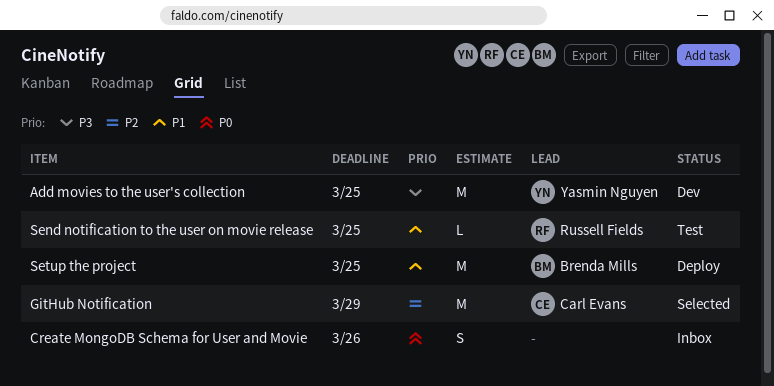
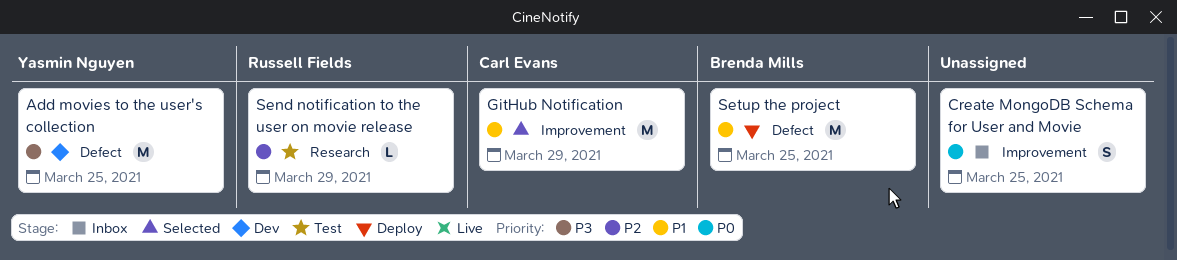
Create MongoDB Schema for User and Movie, due: Mar 26 -> Mar 25
GitHub Notification, priority: P2 -> P1
Send notification to the user on movie release, priority: P1 -> P2
Send notification to the user on movie release, due: Mar 25 -> Mar 29

